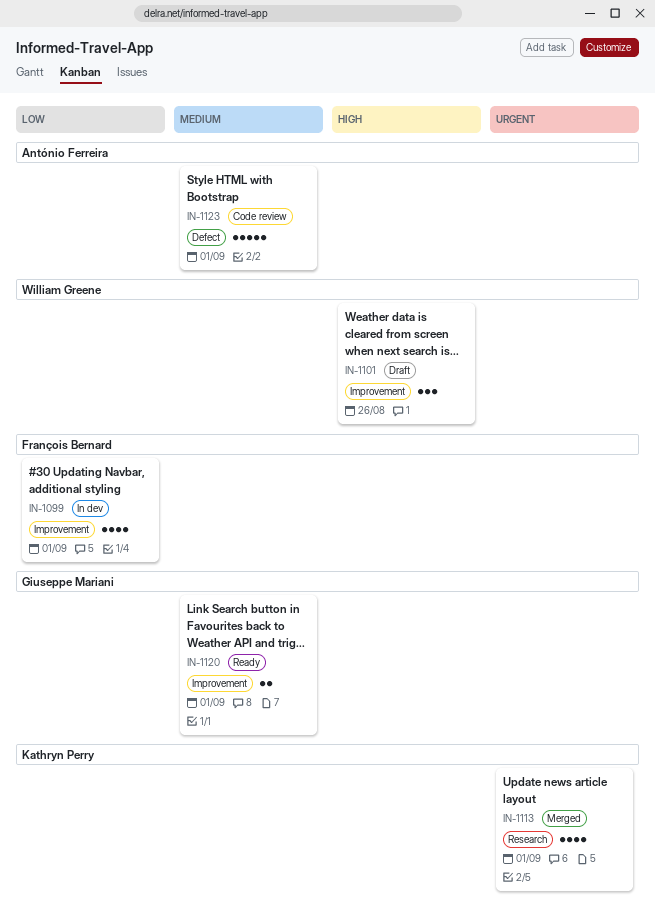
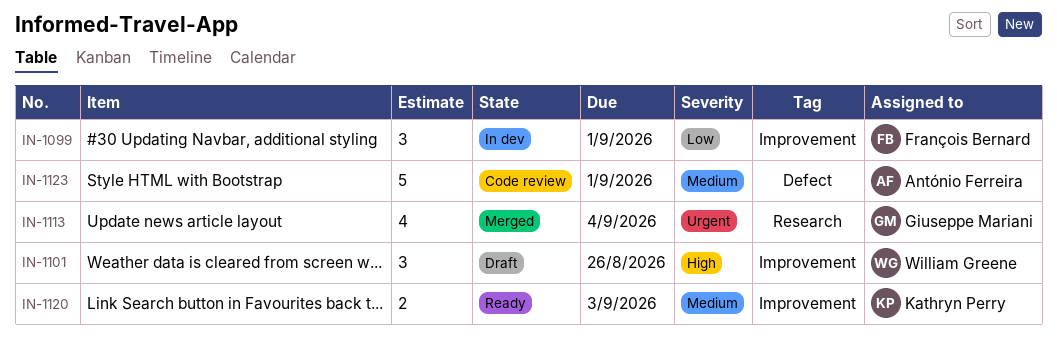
IN-1099, estimate: 4 -> 3
IN-1113, owner: Kathryn Perry -> Giuseppe Mariani
IN-1113, due: Sep 1 -> Sep 4
IN-1120, owner: Giuseppe Mariani -> Kathryn Perry
IN-1120, due: Sep 1 -> Sep 3

